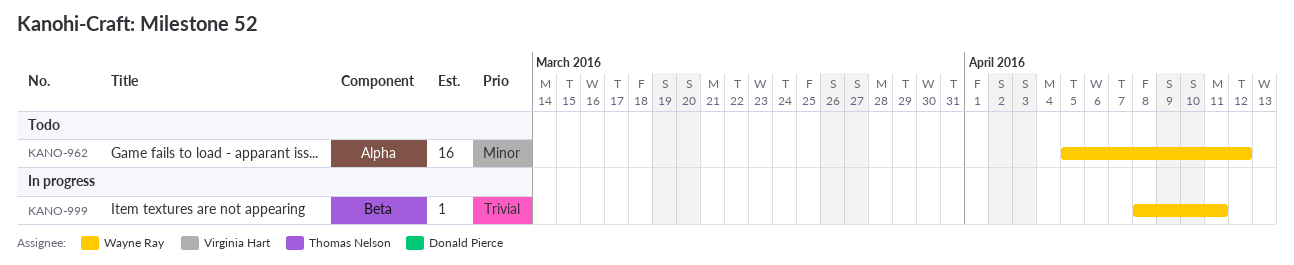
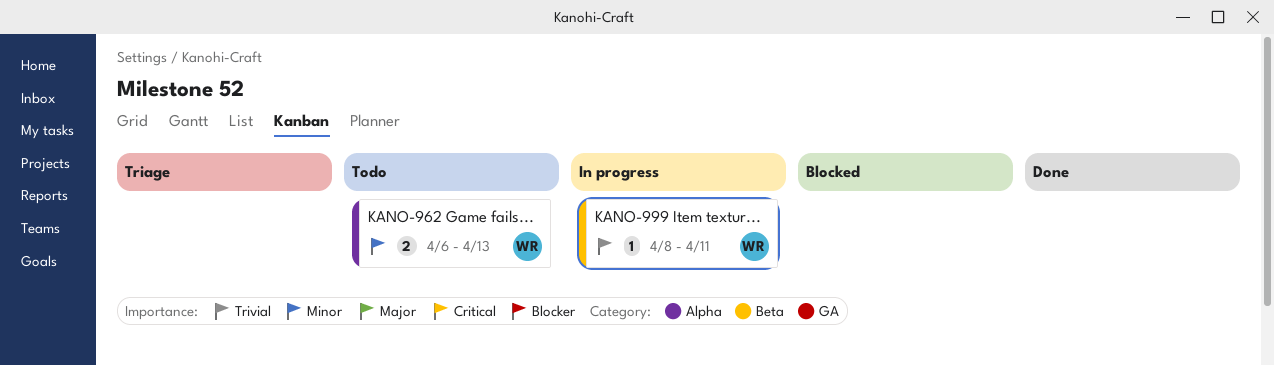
KANO-962, estimate: 16 -> 2
KANO-962, start: Apr 5 -> Apr 6
KANO-962, due: Apr 12 -> Apr 13

